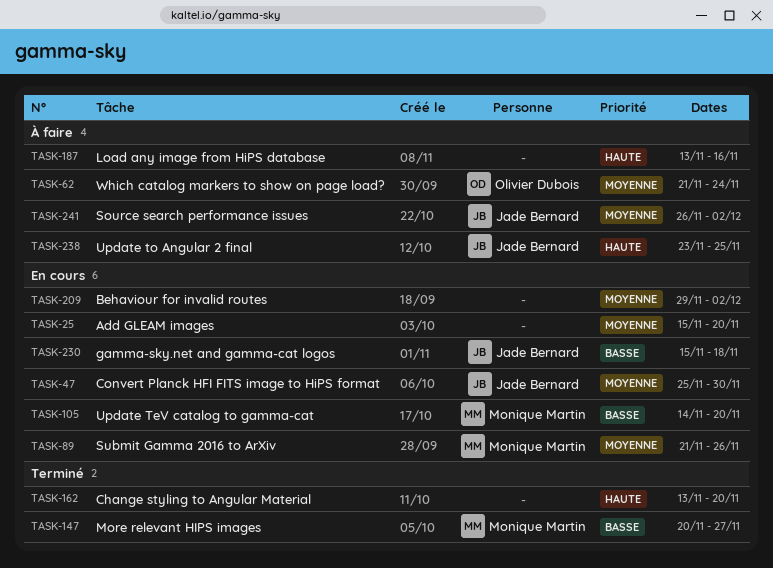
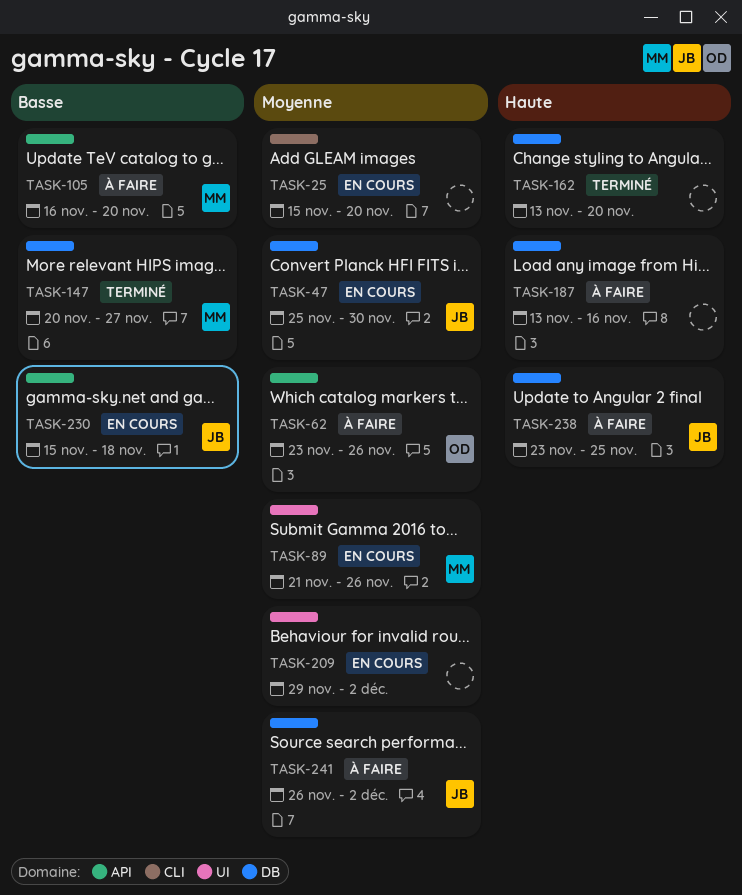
TASK-62, start: Nov 21 -> Nov 23
TASK-62, due: Nov 24 -> Nov 26
TASK-105, status: En cours -> À faire
TASK-105, start: Nov 14 -> Nov 16

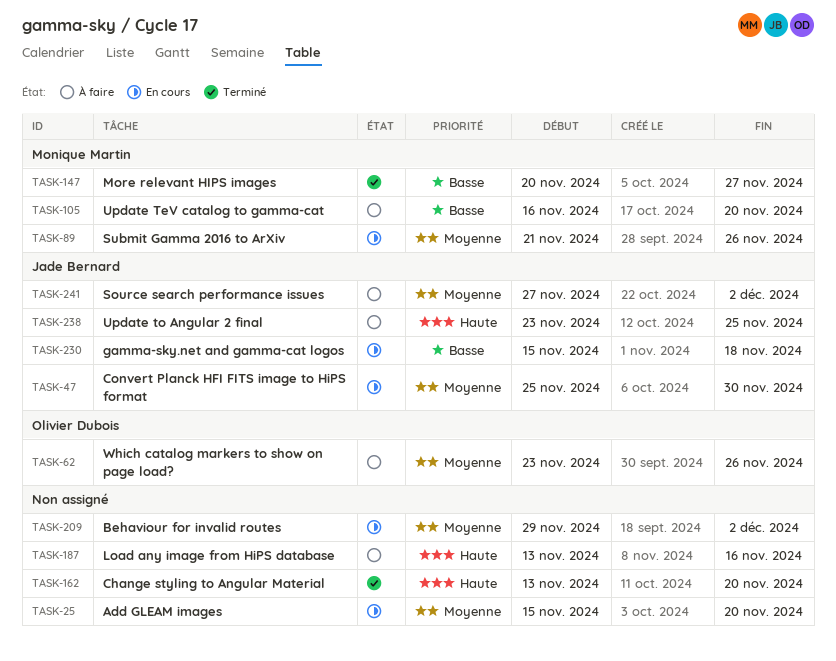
TASK-241, start: Nov 26 -> Nov 27

